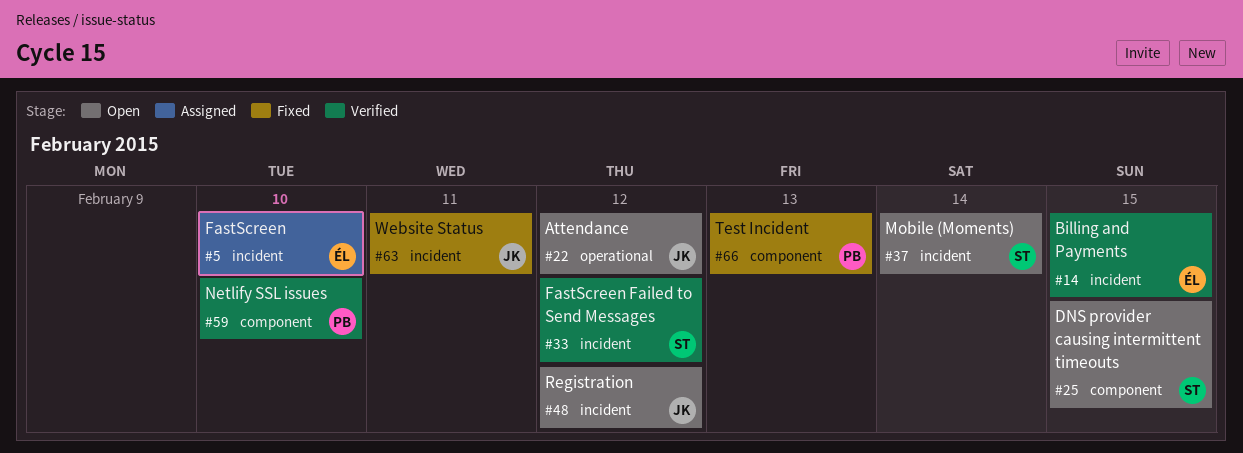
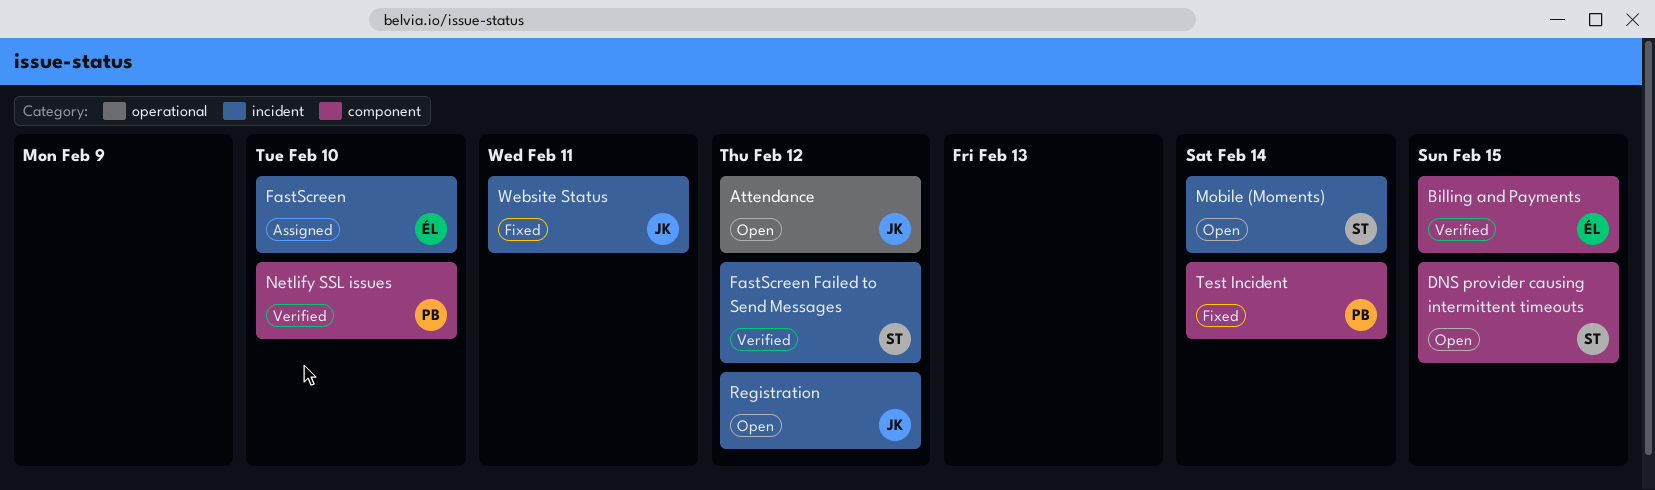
Billing and Payments, label: incident -> component
Test Incident, due: Feb 13 -> Feb 14

